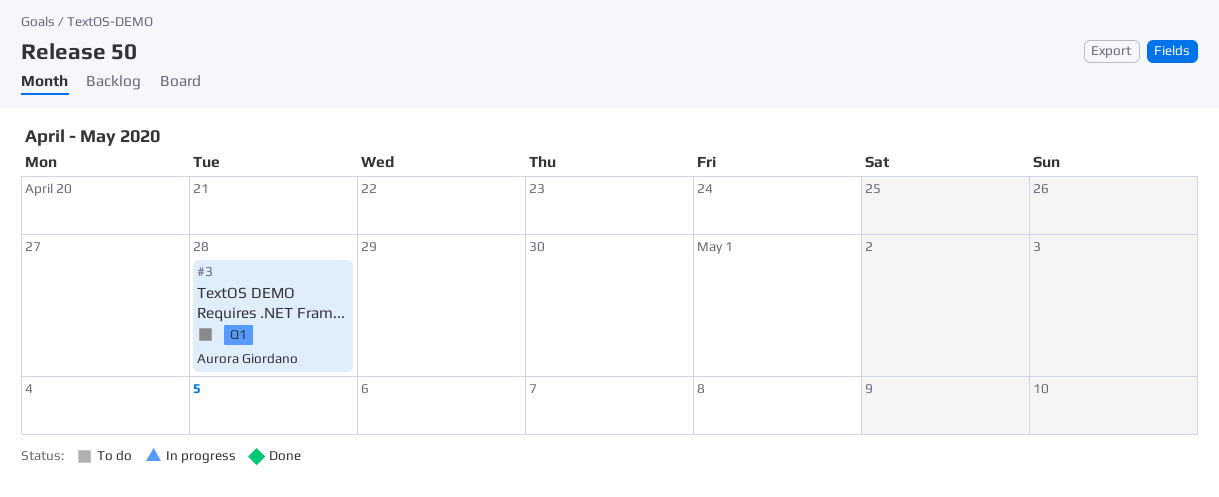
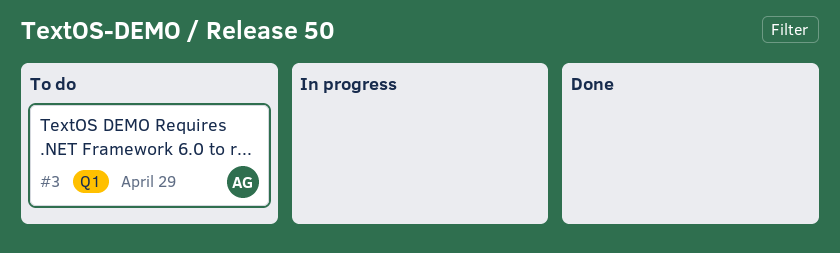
#3, due: Apr 28 -> Apr 29

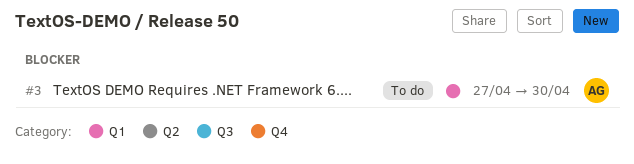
#3, due: Apr 29 -> Apr 30

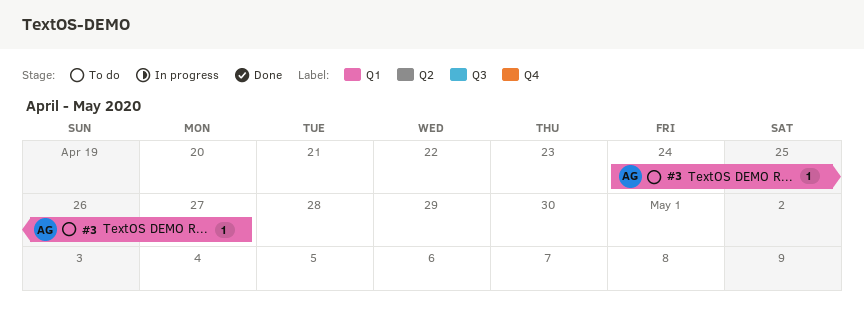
#3, start: Apr 27 -> Apr 24
#3, due: Apr 30 -> Apr 27

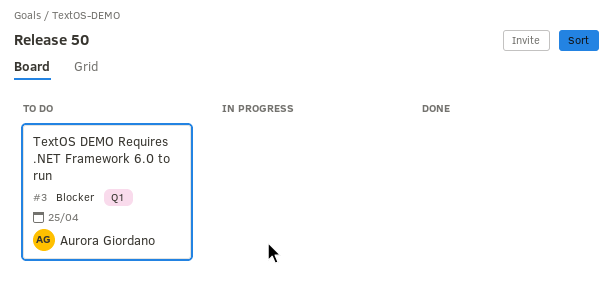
#3, due: Apr 27 -> Apr 25

